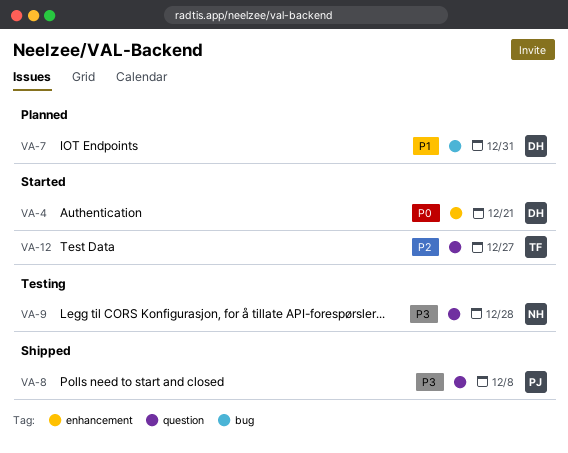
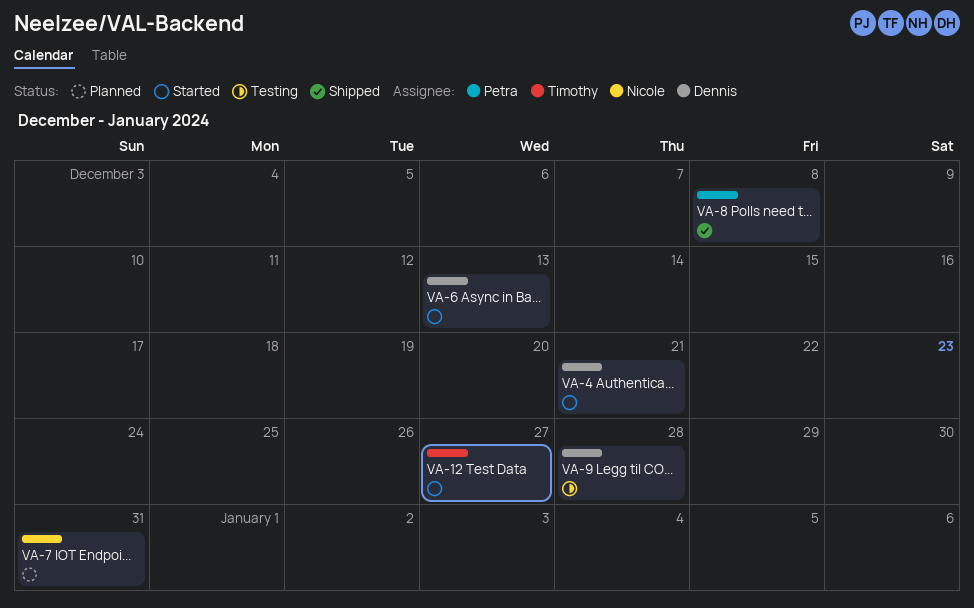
VA-6: none -> present
VA-7, owner: Dennis -> Nicole
VA-9, owner: Nicole -> Dennis

